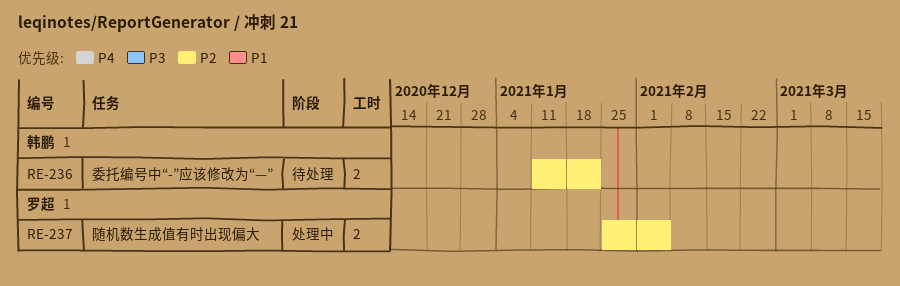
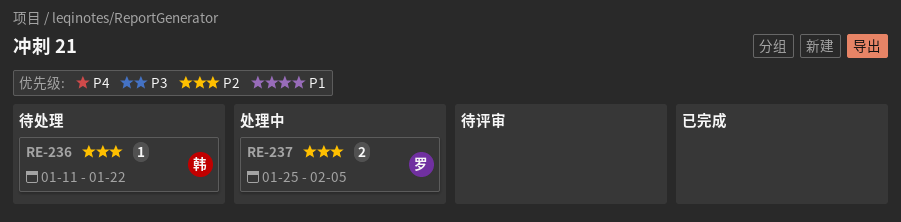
RE-236, estimate: 2 -> 1

